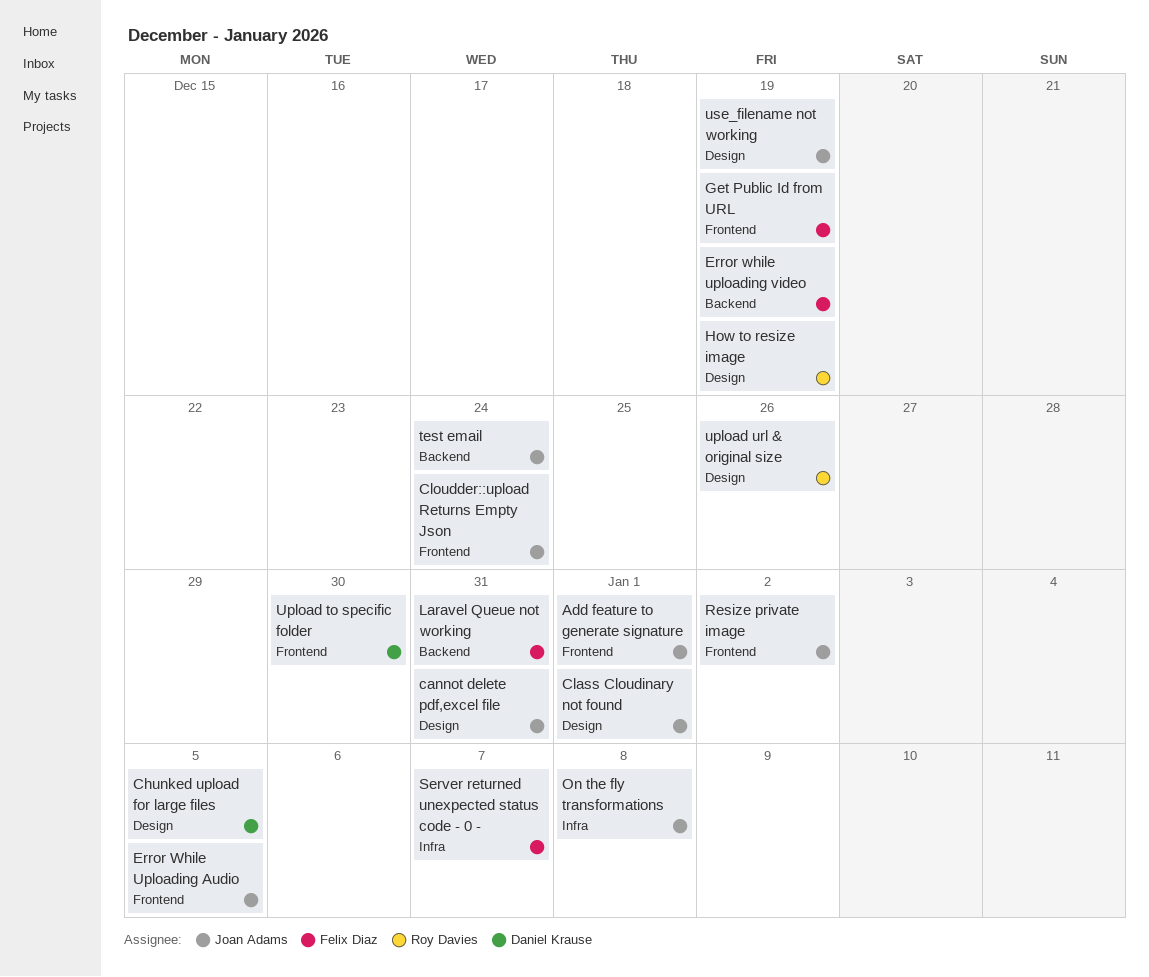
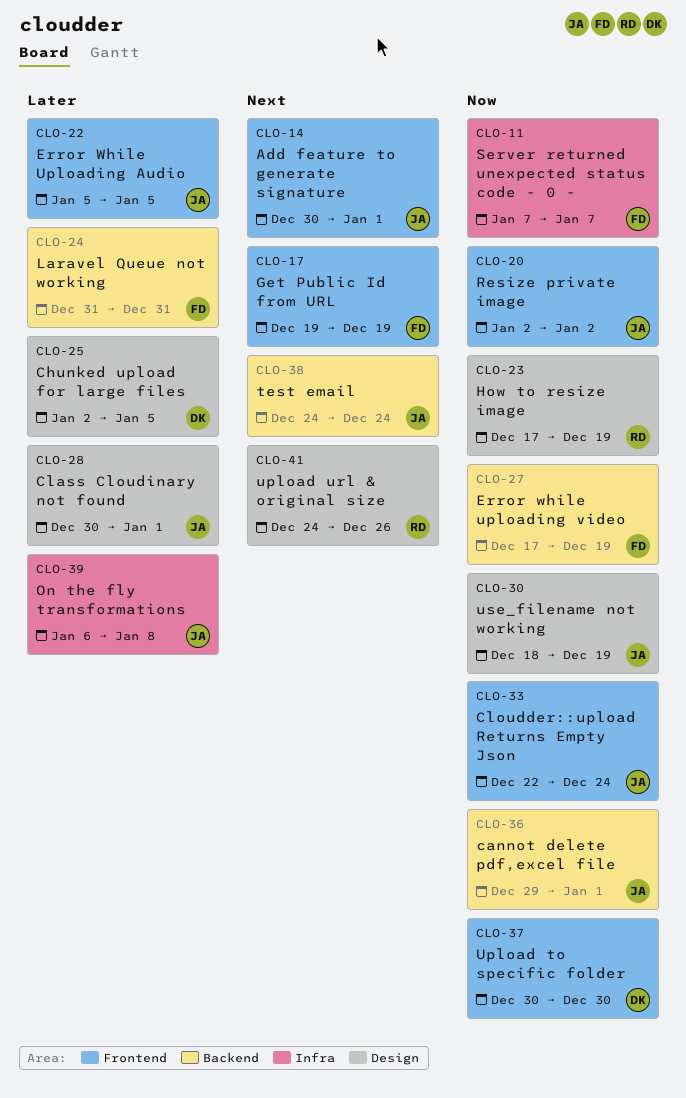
cannot delete pdf,excel file, label: Design -> Backend
cannot delete pdf,excel file, due: Dec 31 -> Jan 1

